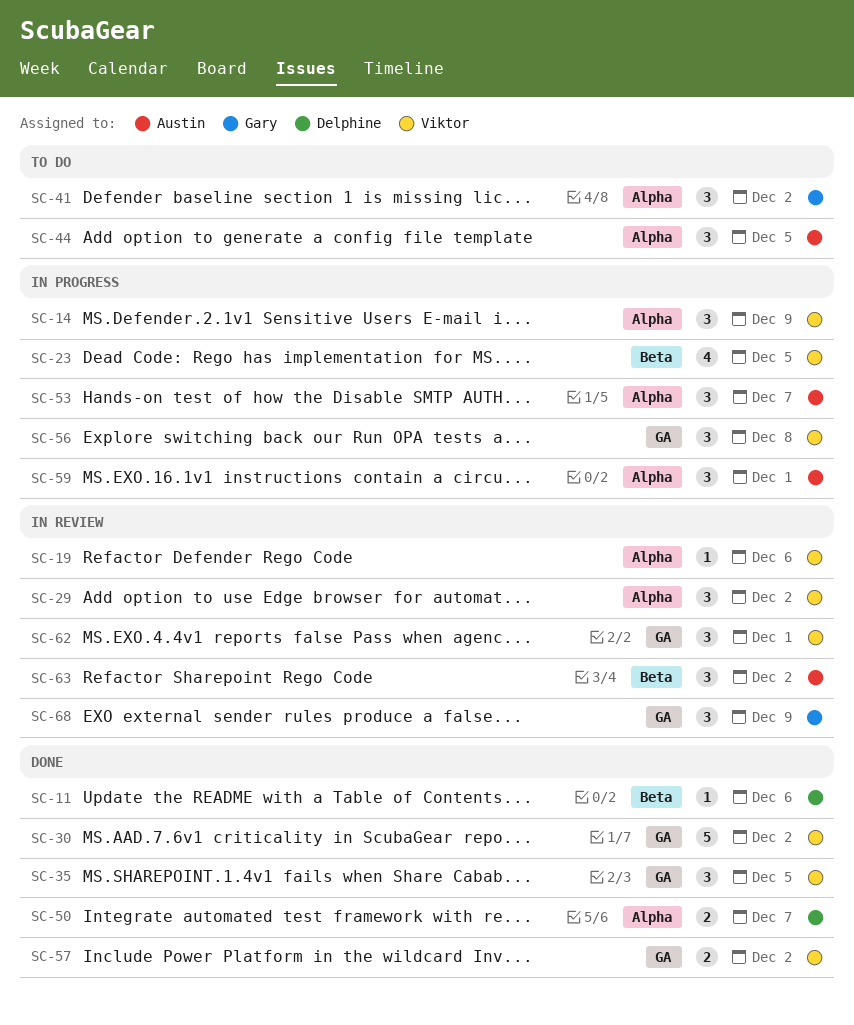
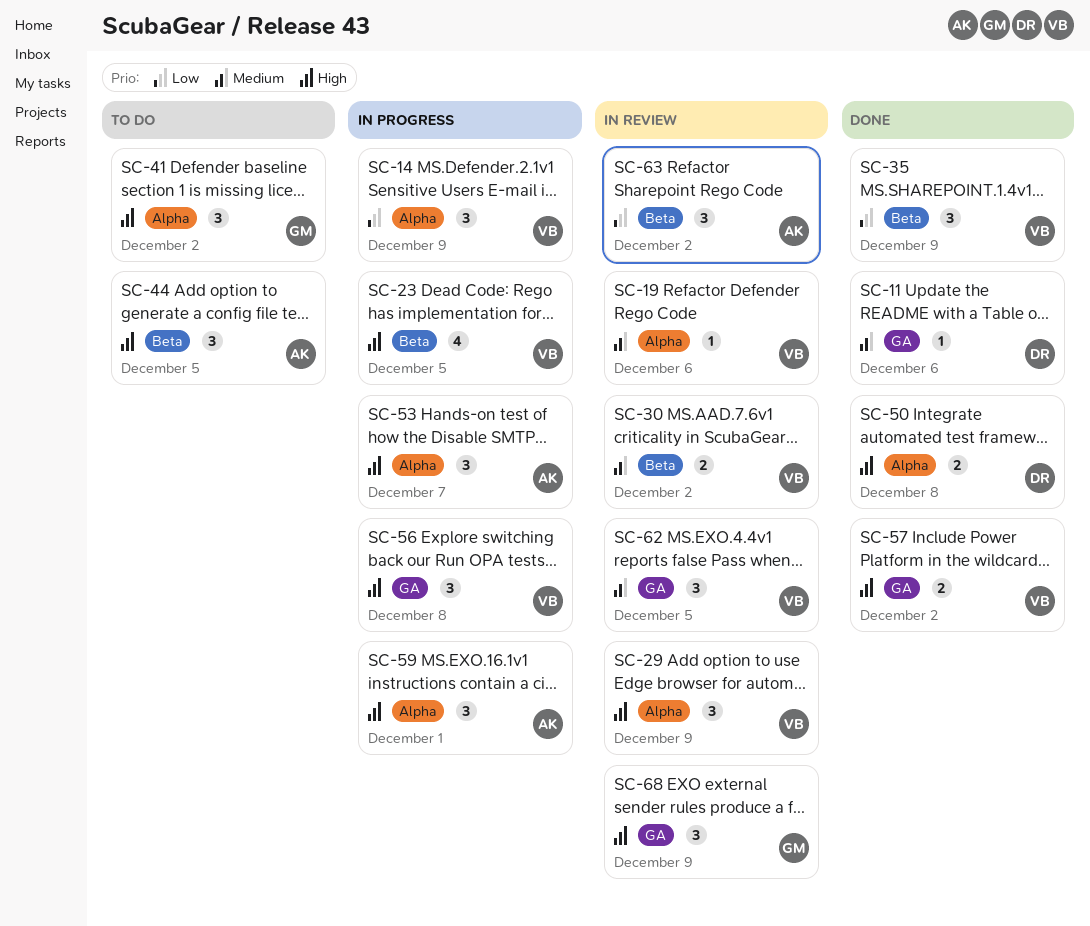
SC-11, label: Beta -> GA
SC-29, due: Dec 2 -> Dec 9
SC-30, status: Done -> In review
SC-30, label: GA -> Beta
SC-30, estimate: 5 -> 2
SC-35, label: GA -> Beta
SC-35, due: Dec 5 -> Dec 9
SC-44, label: Alpha -> Beta
SC-50, due: Dec 7 -> Dec 8
SC-62, due: Dec 1 -> Dec 5

